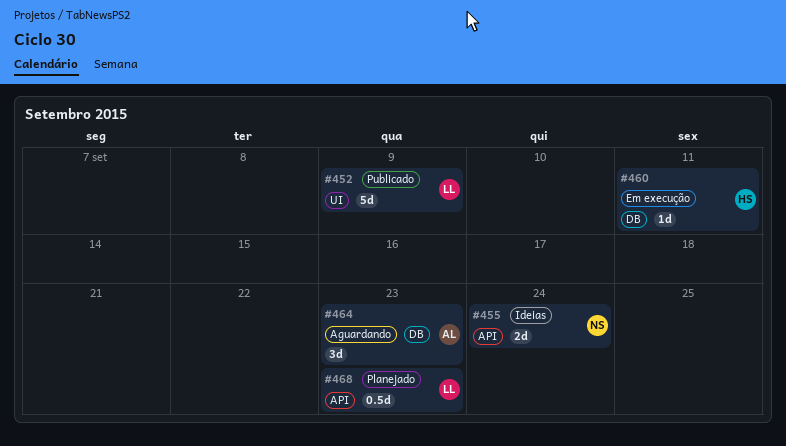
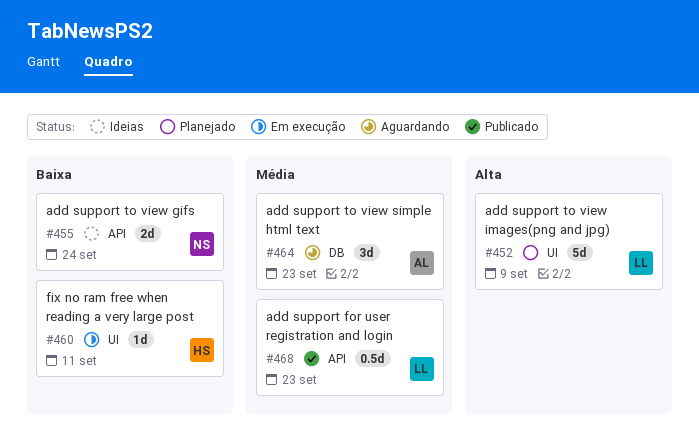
#452, status: Publicado -> Planejado
#460, label: DB -> UI
#468, status: Planejado -> Publicado

